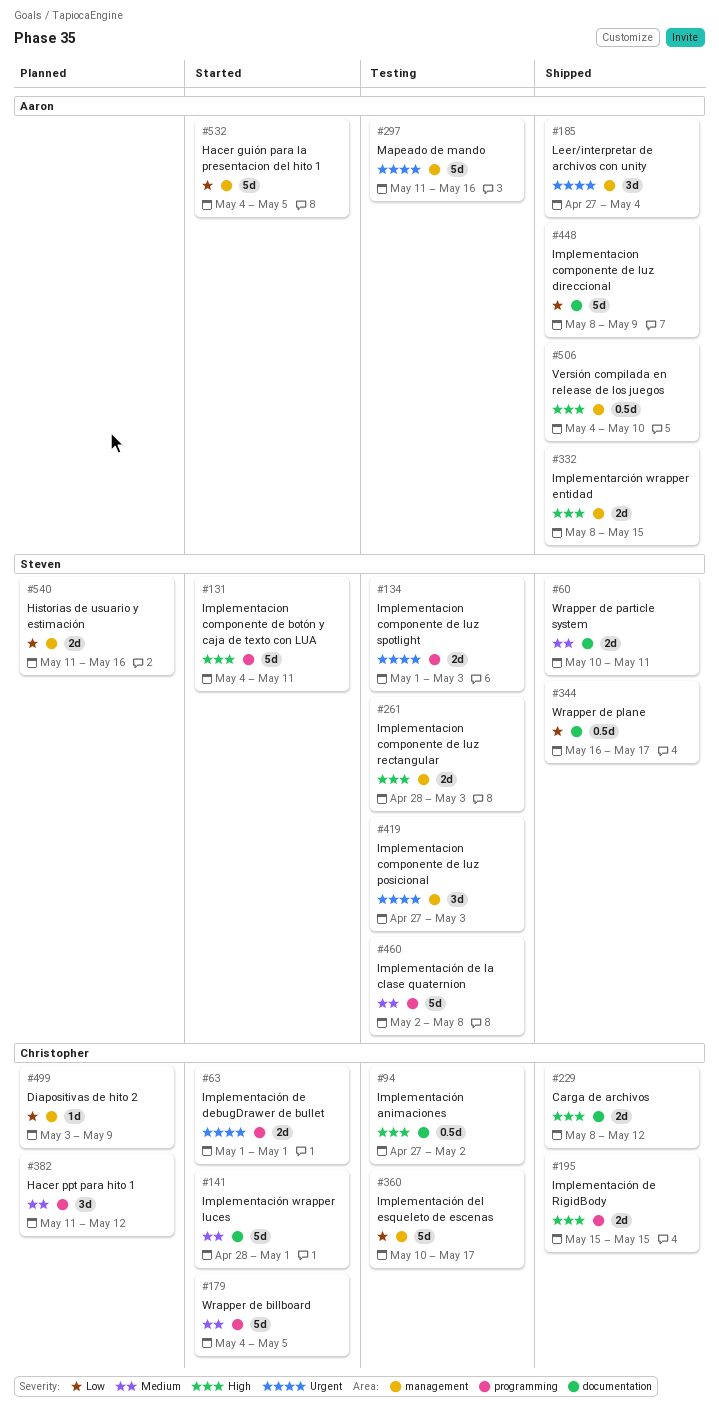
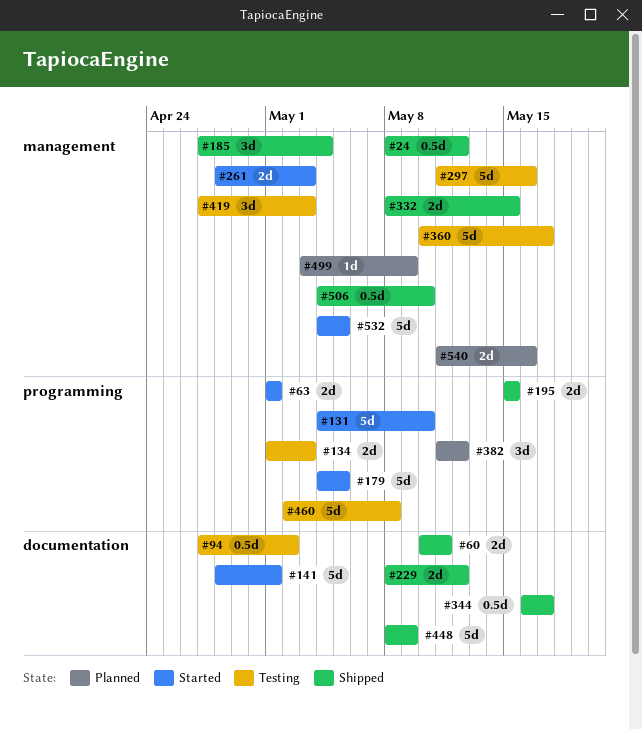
#24: none -> present
#131, due: May 11 -> May 10
#261, status: Testing -> Started

